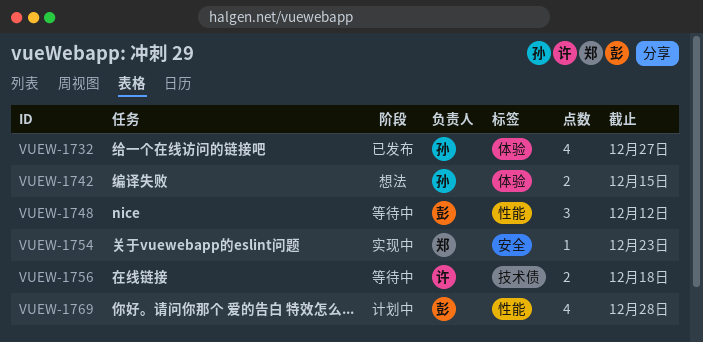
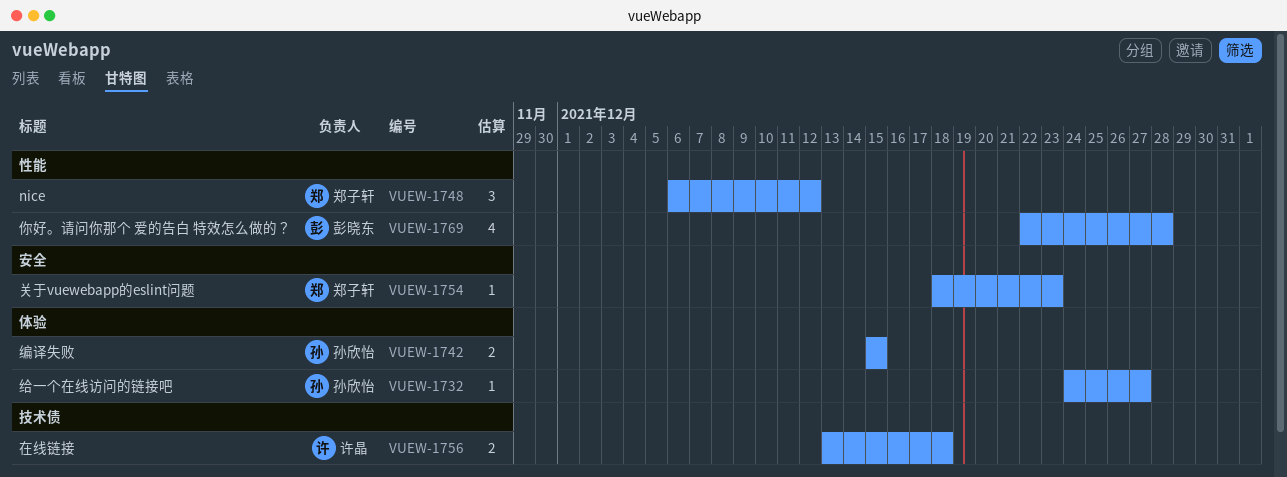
VUEW-1732, estimate: 4 -> 1
VUEW-1748, owner: 彭晓东 -> 郑子轩

